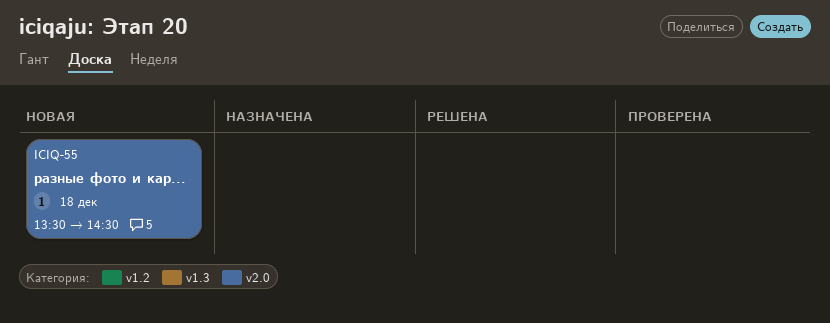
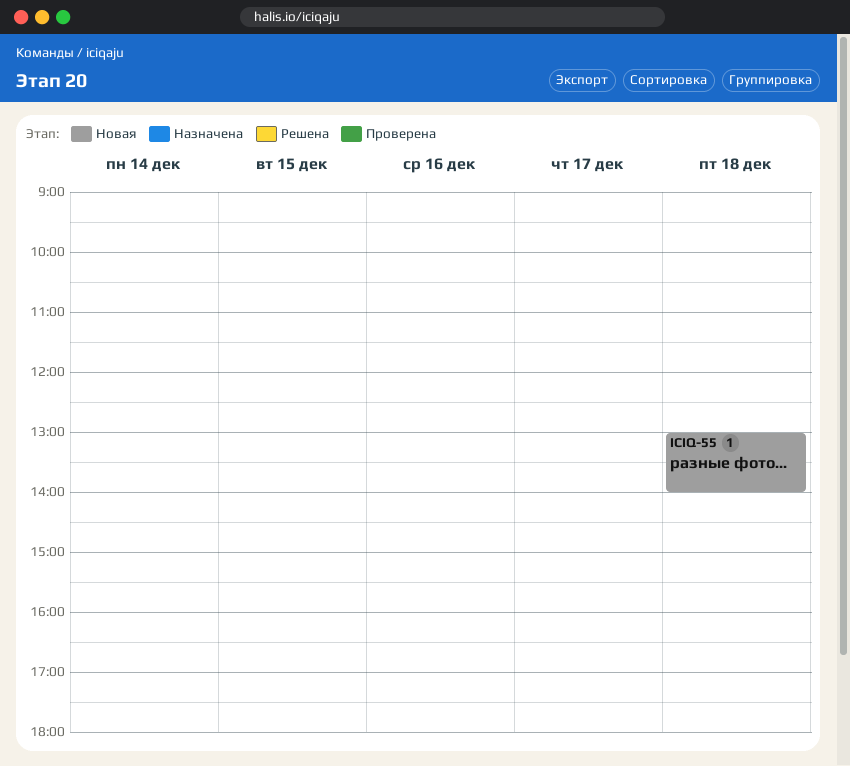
ICIQ-55, begins: 13:30 -> 13:00
ICIQ-55, ends: 14:30 -> 14:00

